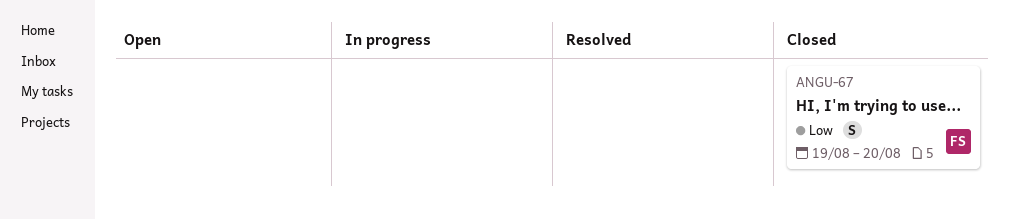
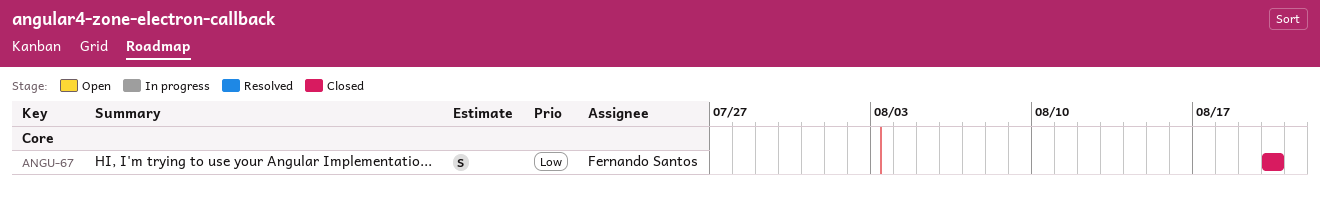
ANGU-67, start: Aug 19 -> Aug 20

